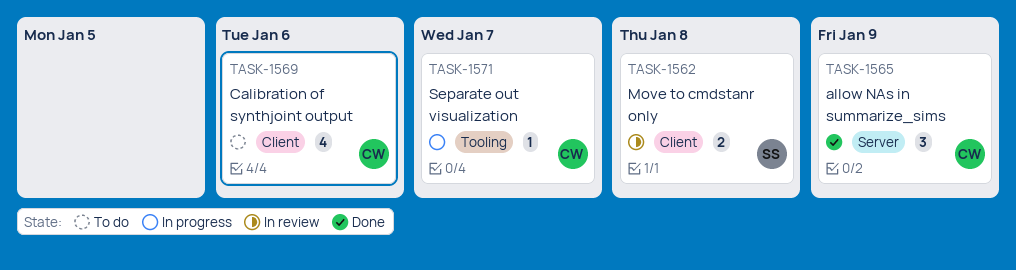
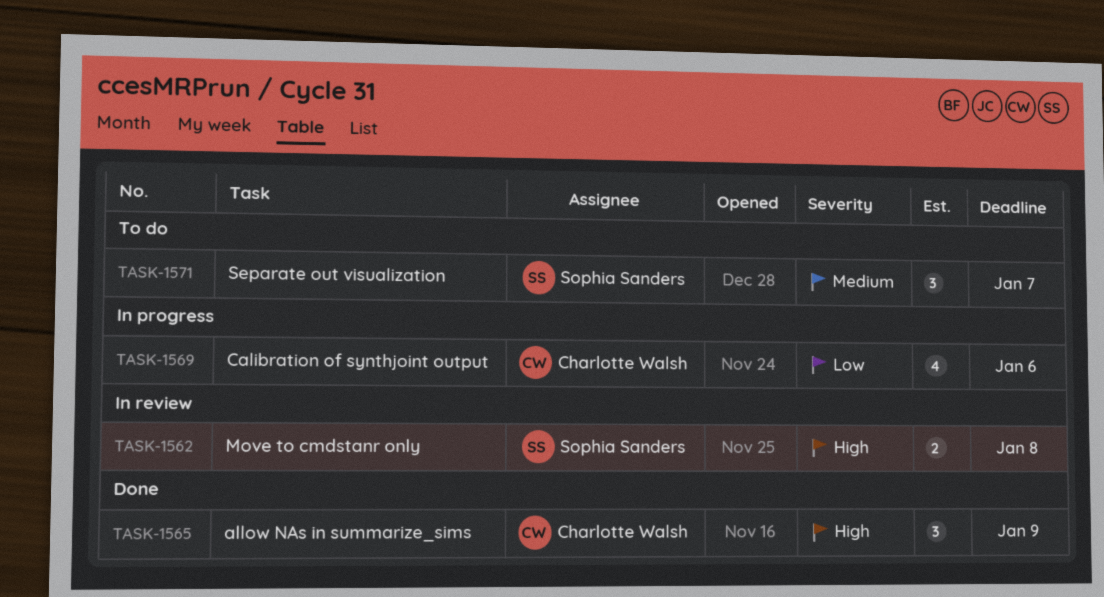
TASK-1569, status: To do -> In progress
TASK-1571, status: In progress -> To do
TASK-1571, owner: Charlotte Walsh -> Sophia Sanders
TASK-1571, estimate: 1 -> 3

